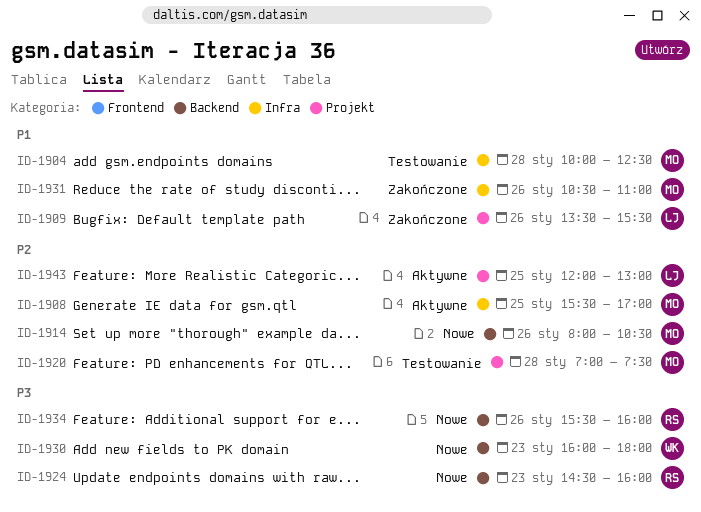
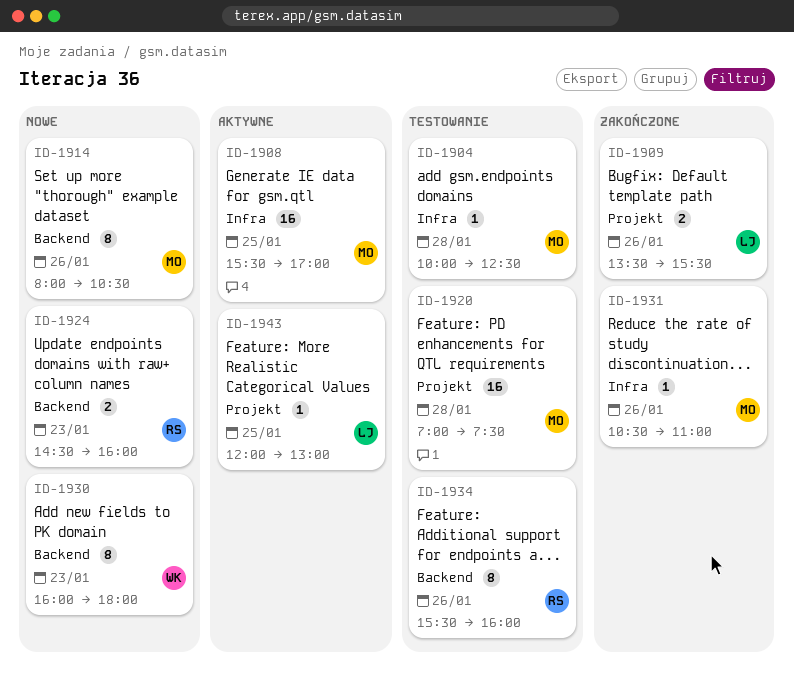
ID-1934, status: Nowe -> Testowanie

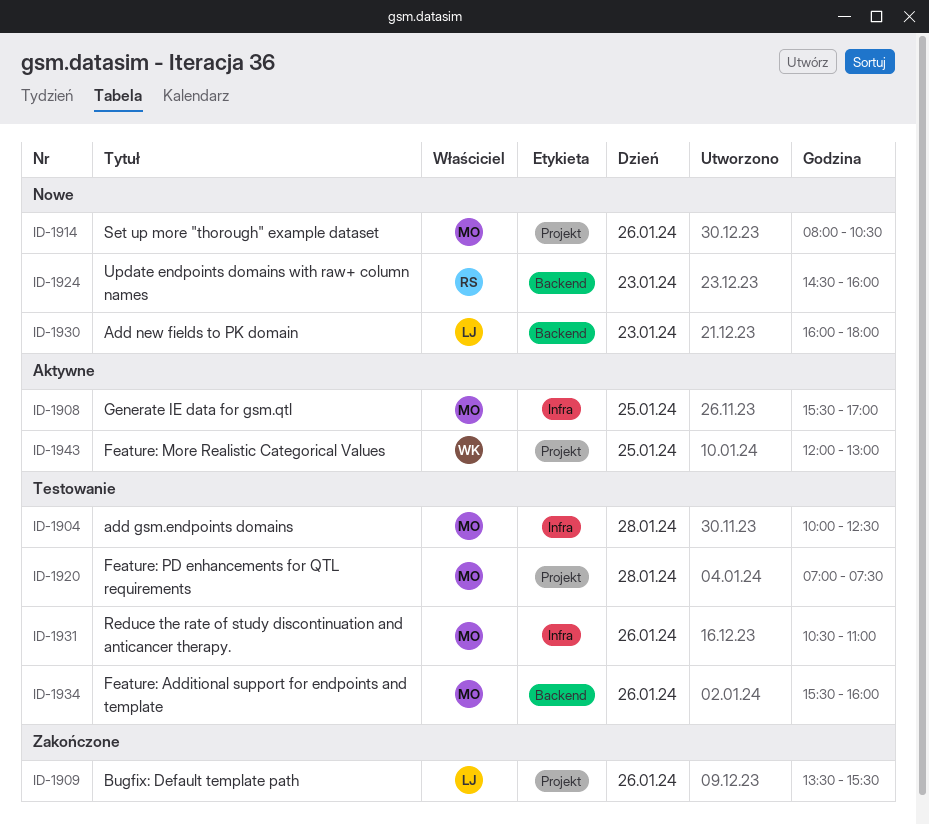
ID-1914, label: Backend -> Projekt
ID-1930, owner: WK -> LJ
ID-1931, status: Zakończone -> Testowanie
ID-1934, owner: RS -> MO
ID-1943, owner: LJ -> WK

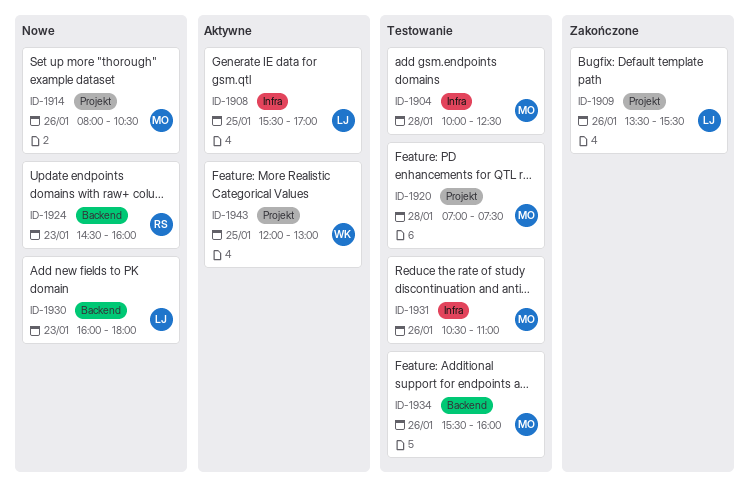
ID-1908, owner: MO -> LJ

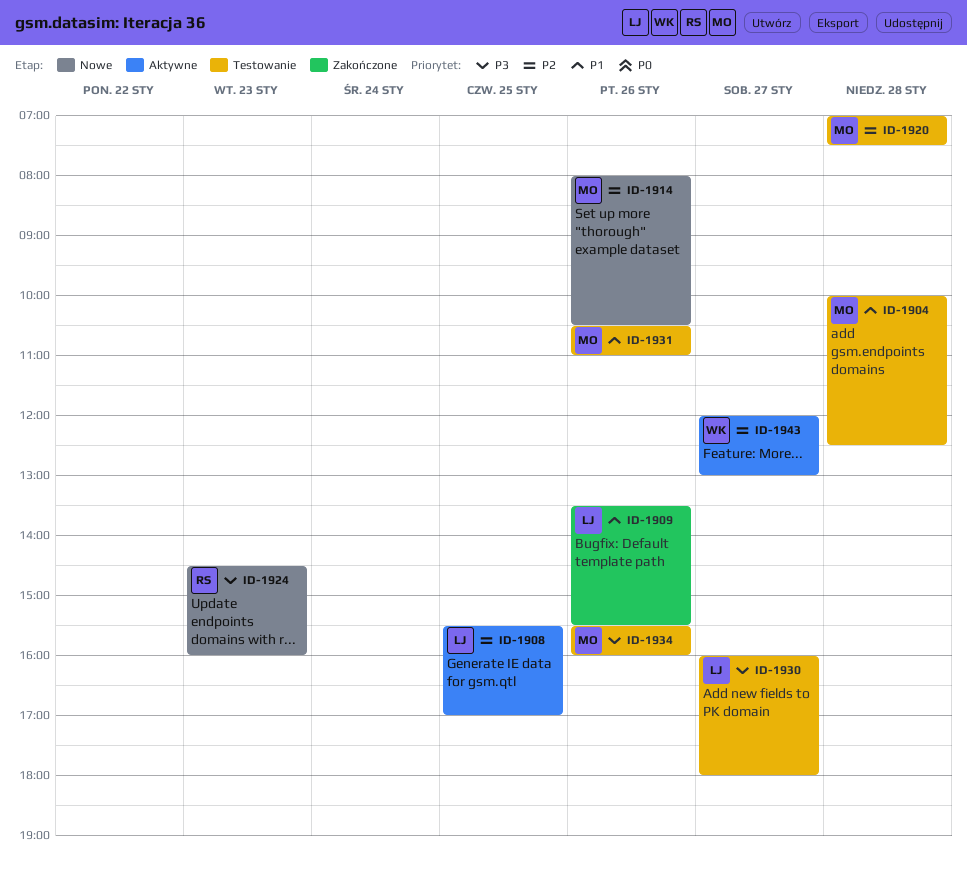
ID-1930, status: Nowe -> Testowanie
ID-1930, day: Jan 23 -> Jan 27
ID-1943, day: Jan 25 -> Jan 27

